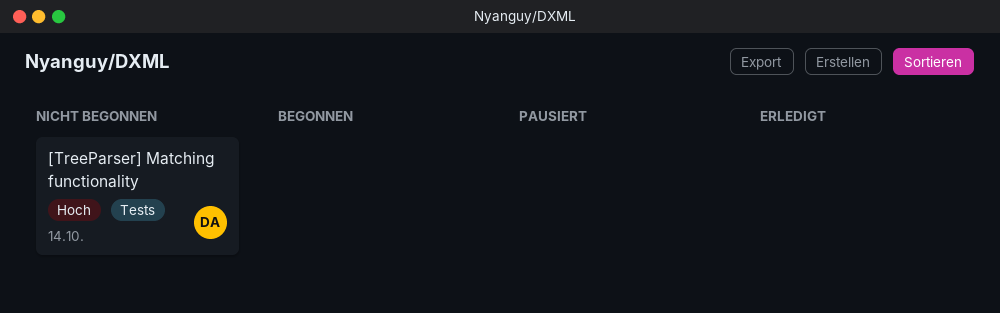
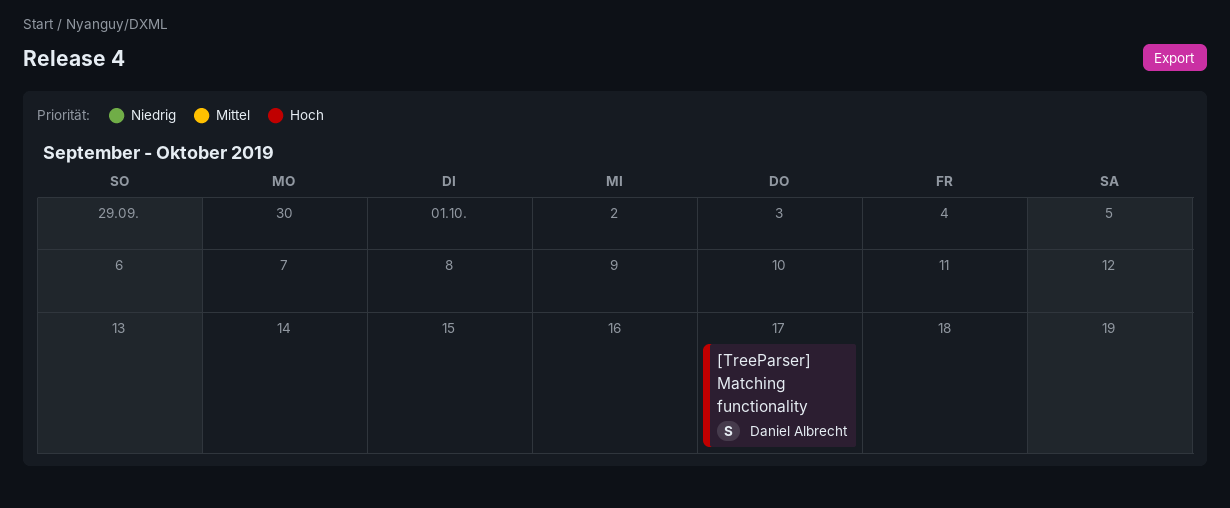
[TreeParser] Matching functionality, due: Oct 14 -> Oct 17

